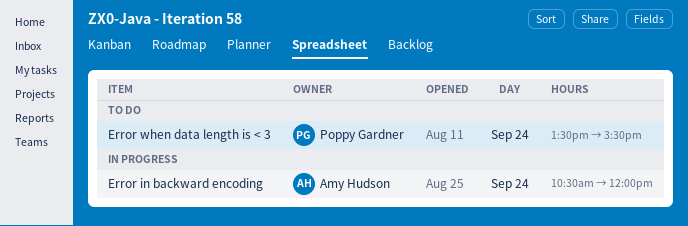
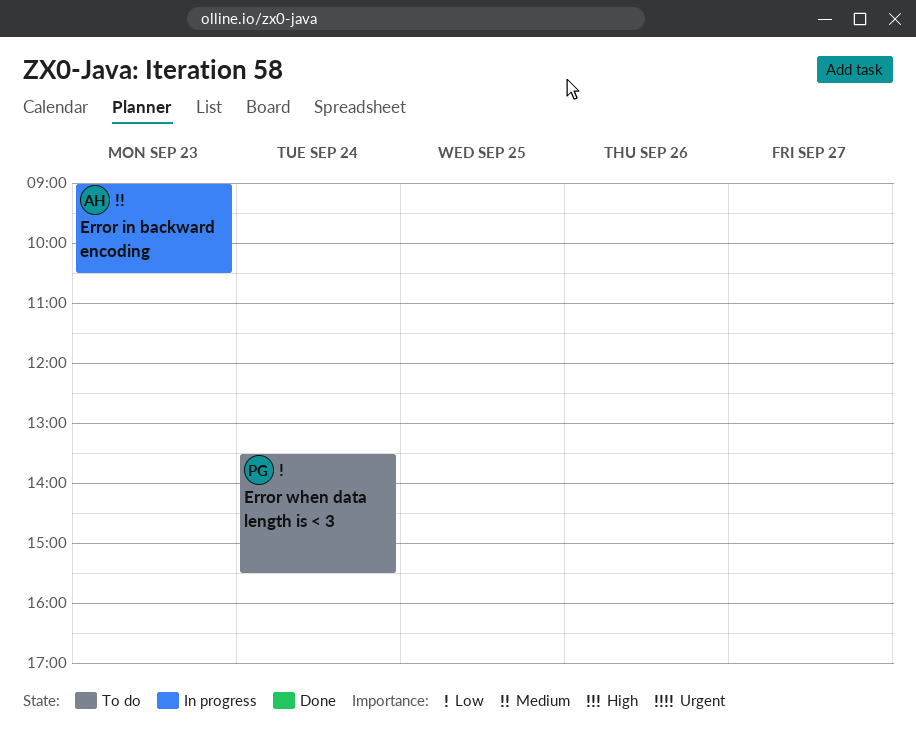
Error in backward encoding, day: Sep 24 -> Sep 23
Error in backward encoding, begins: 10:30 -> 09:00
Error in backward encoding, ends: 12:00 -> 10:30

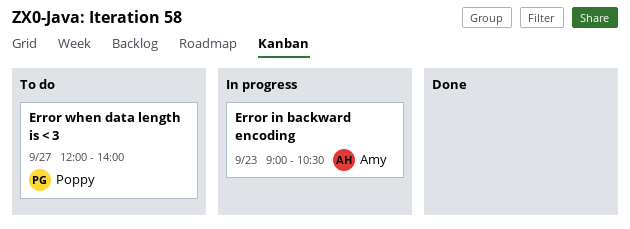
Error when data length is < 3, day: Sep 24 -> Sep 27
Error when data length is < 3, begins: 13:30 -> 12:00
Error when data length is < 3, ends: 15:30 -> 14:00

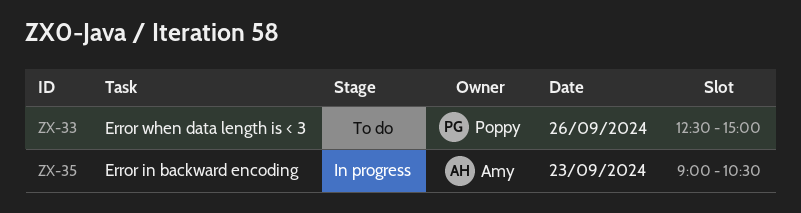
Error when data length is < 3, day: Sep 27 -> Sep 26
Error when data length is < 3, begins: 12:00 -> 12:30
Error when data length is < 3, ends: 14:00 -> 15:00

